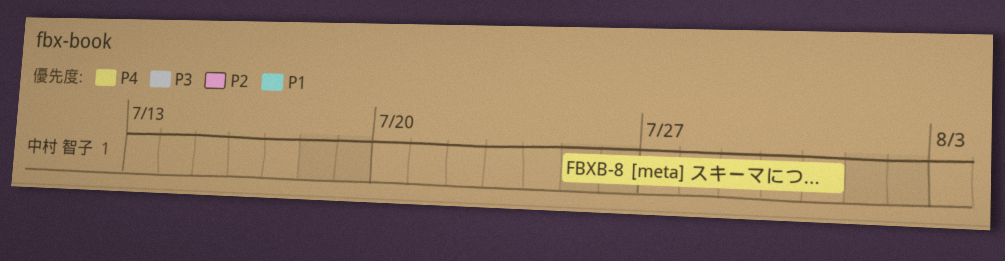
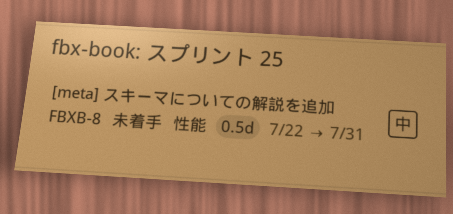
FBXB-8, start: Jul 25 -> Jul 22

